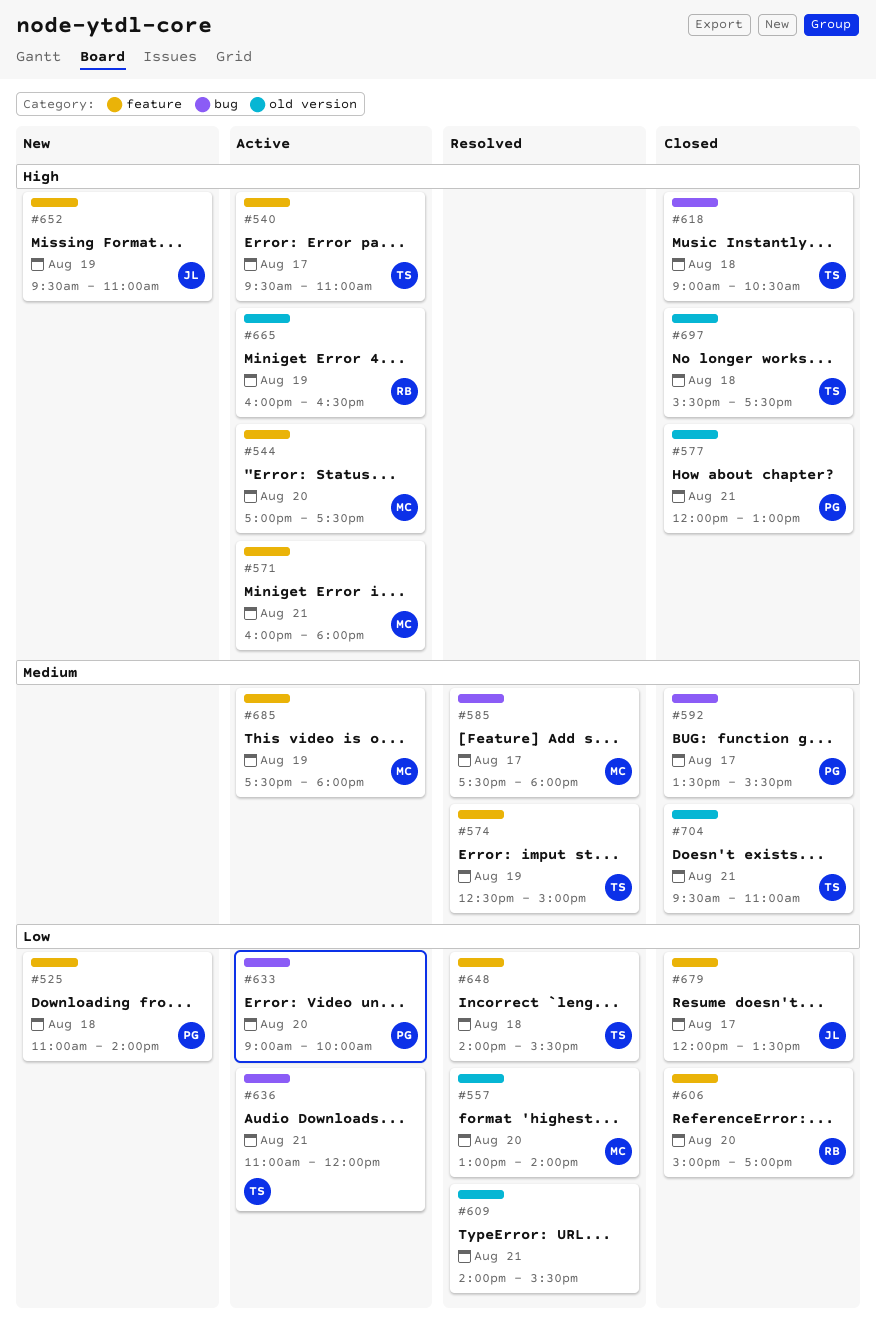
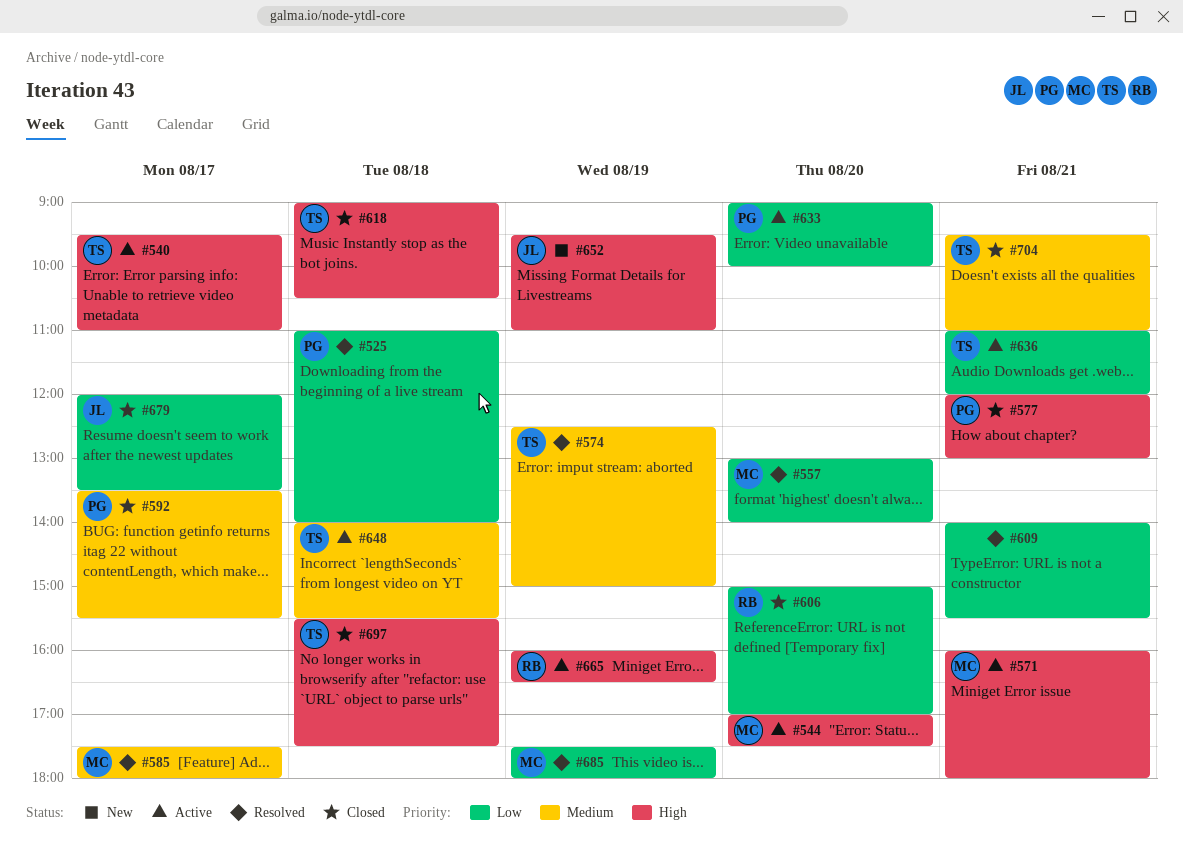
#525, status: New -> Resolved
#648, status: Resolved -> Active
#648, priority: Low -> Medium
#685, status: Active -> Resolved
#685, priority: Medium -> Low

